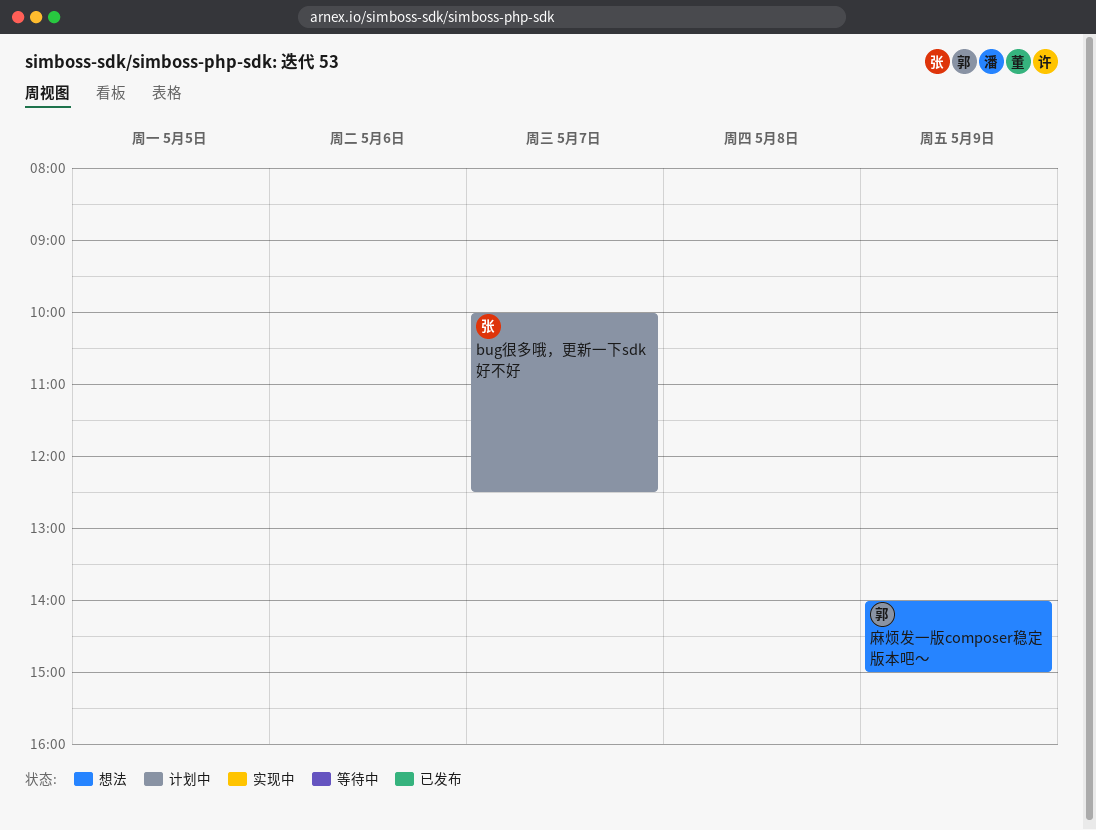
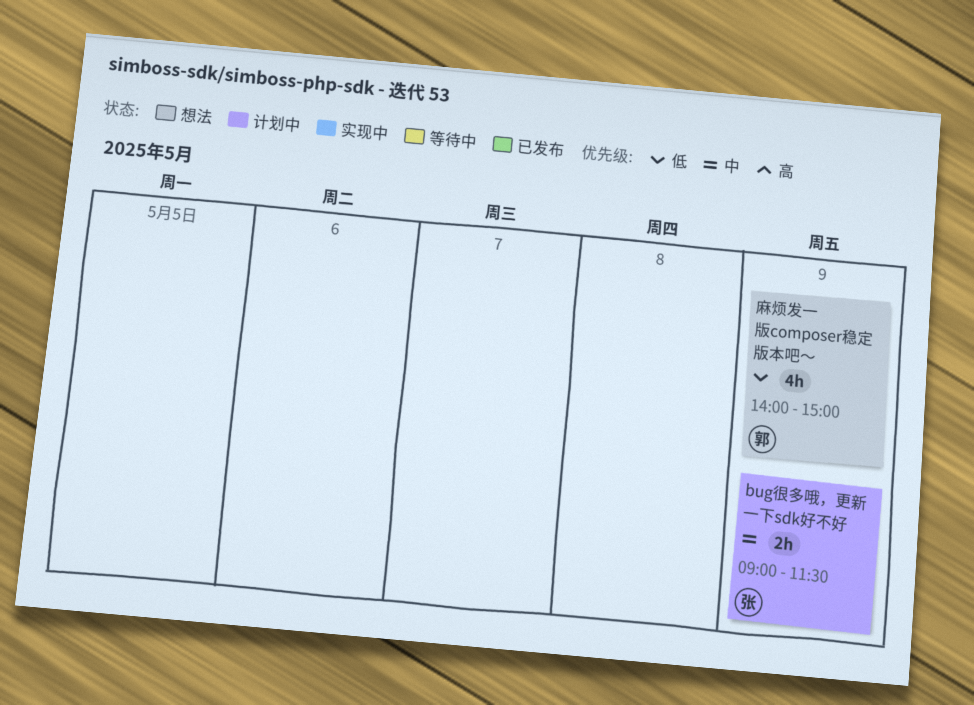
bug很多哦，更新一下sdk好不好, day: May 7 -> May 9
bug很多哦，更新一下sdk好不好, begins: 10:00 -> 09:00
bug很多哦，更新一下sdk好不好, ends: 12:30 -> 11:30

